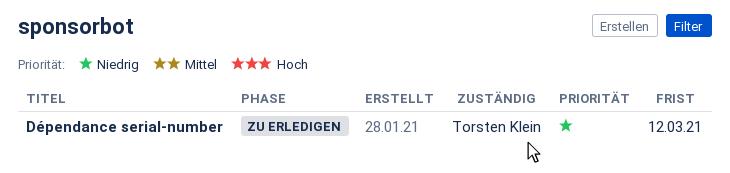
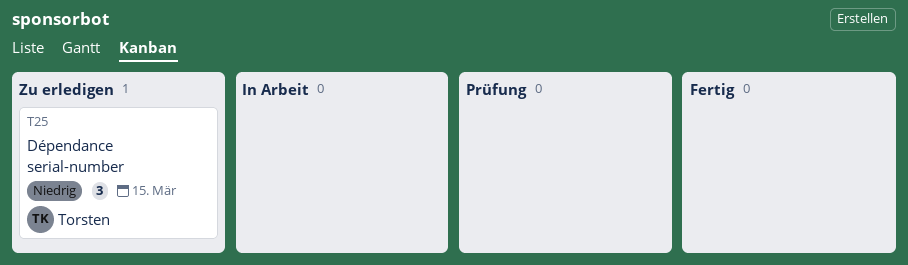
Dépendance serial-number, due: Mar 12 -> Mar 15

